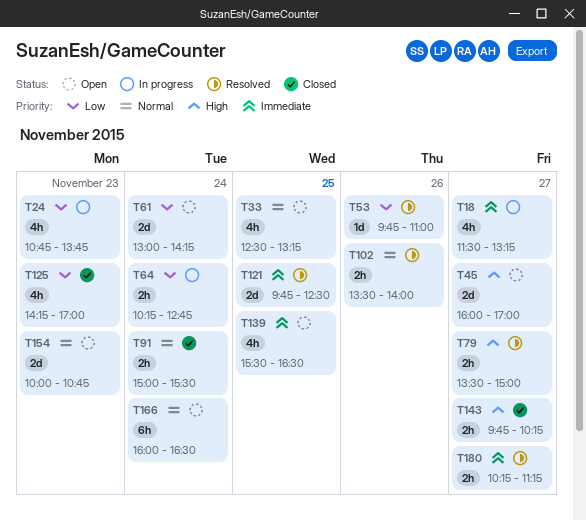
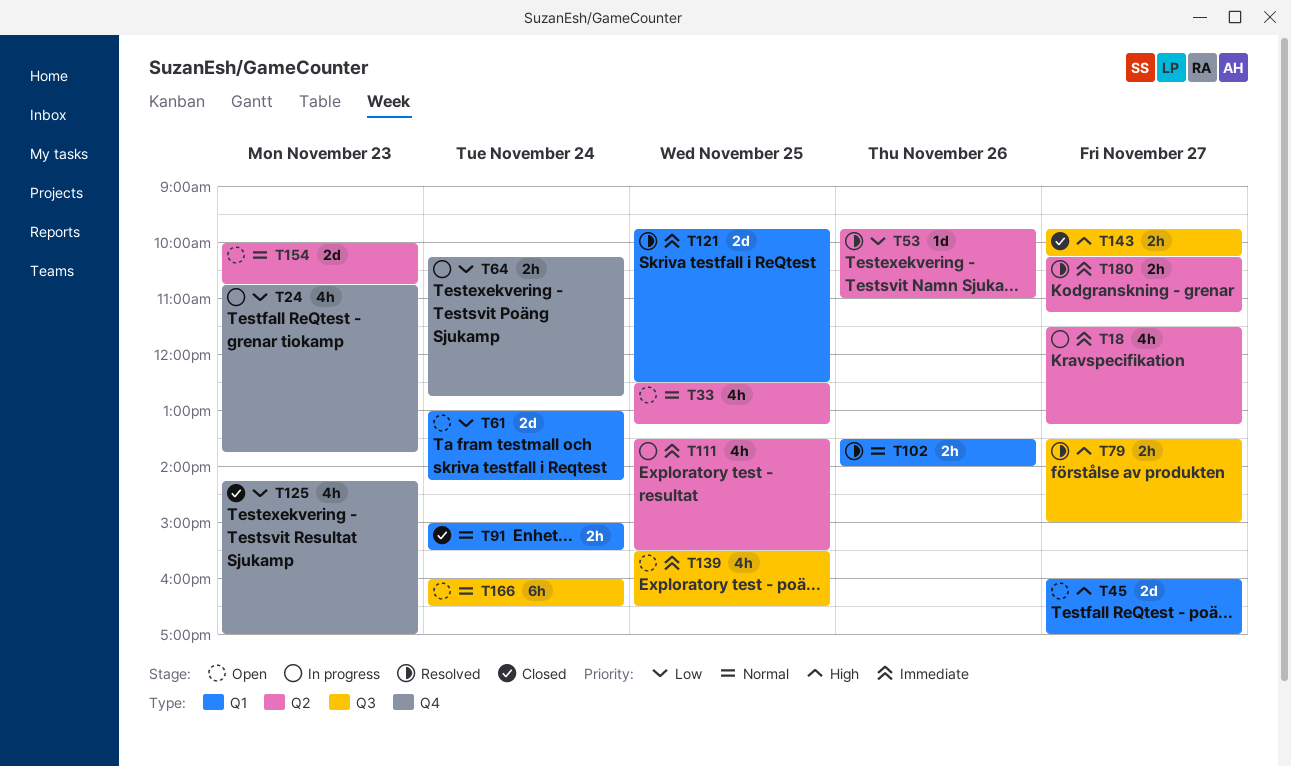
T111: none -> present

